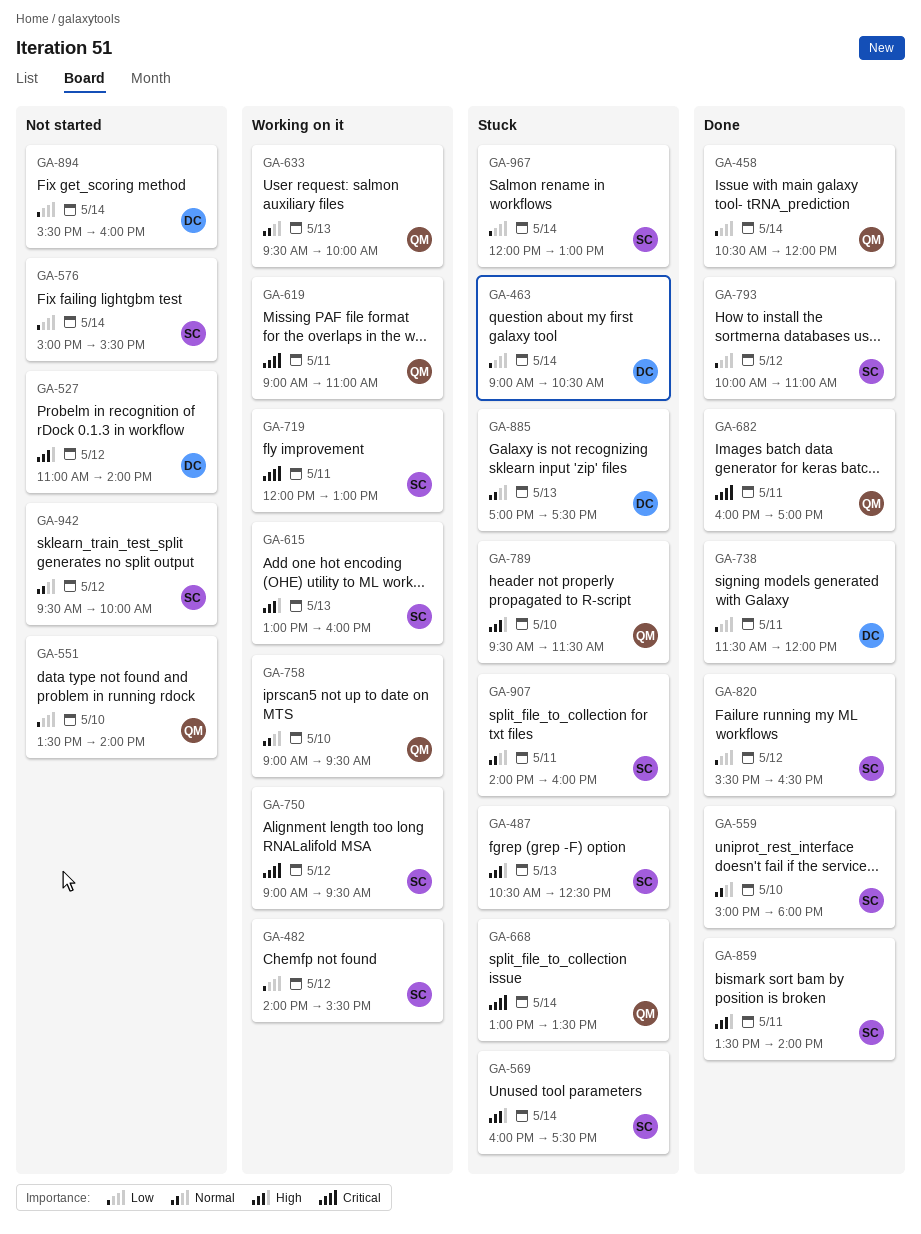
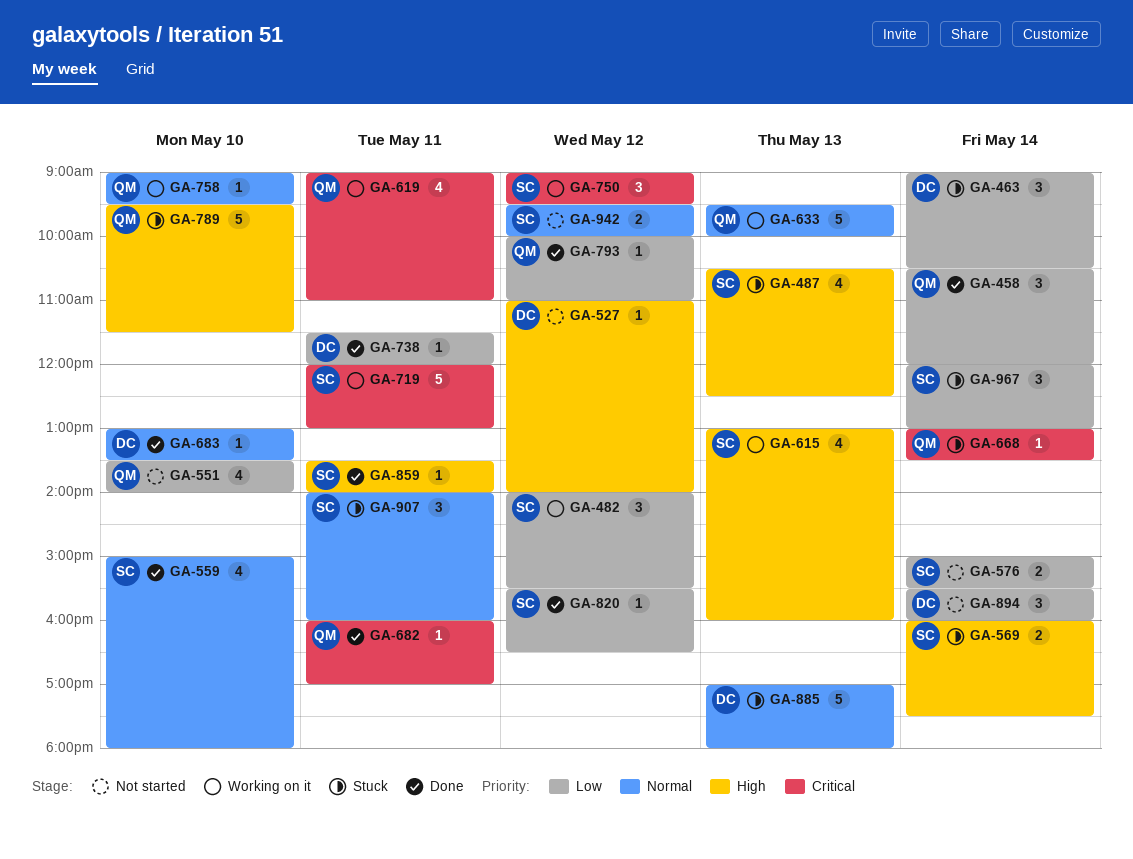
GA-683: none -> present
GA-793, owner: SC -> QM
GA-885, ends: 17:30 -> 18:00

